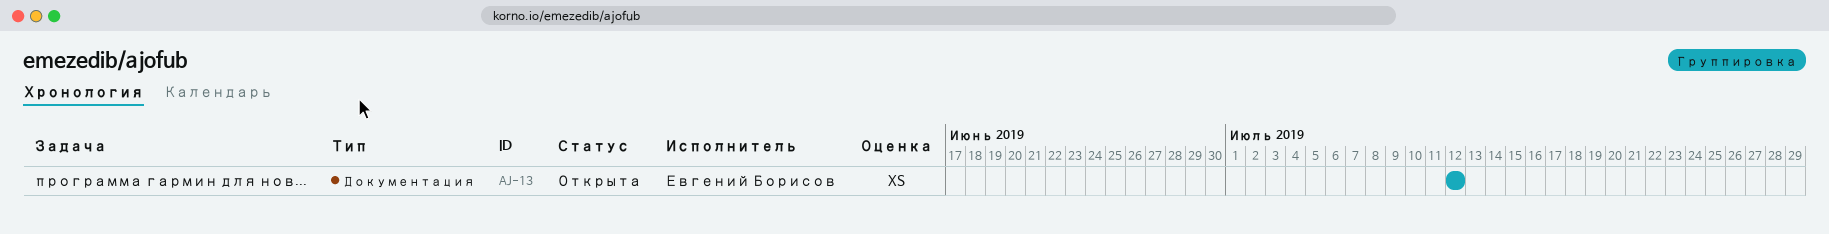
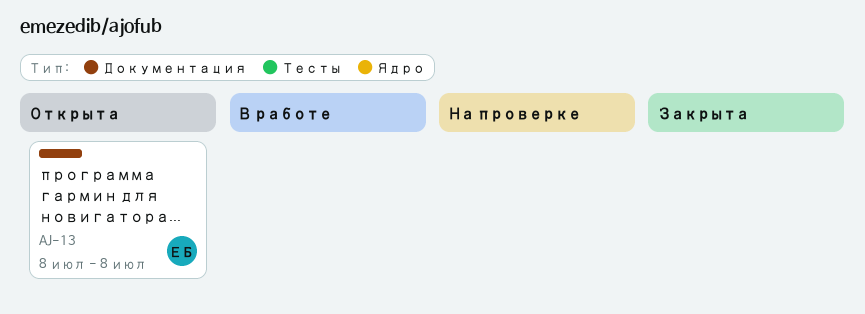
AJ-13, start: Jul 12 -> Jul 8
AJ-13, due: Jul 12 -> Jul 8

